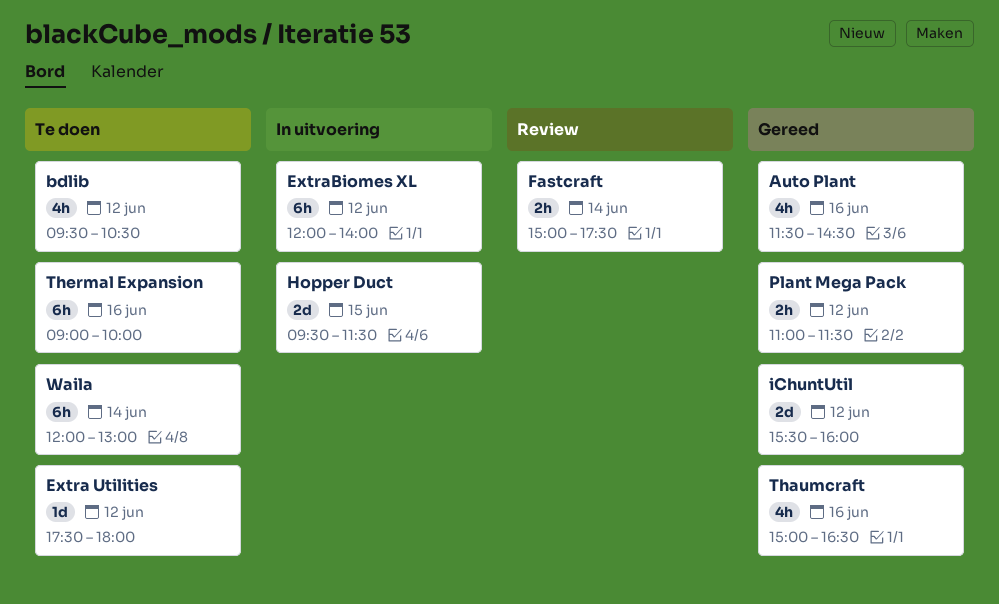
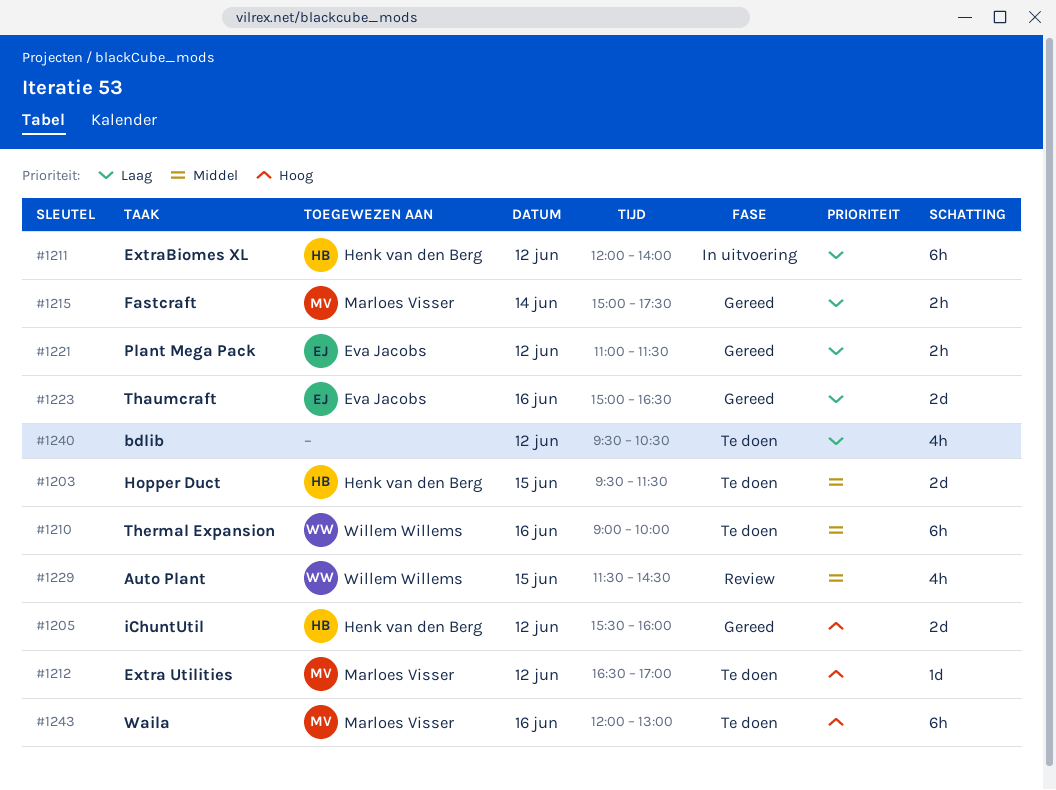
Auto Plant, status: Gereed -> Review
Auto Plant, day: Jun 16 -> Jun 15
Extra Utilities, begins: 17:30 -> 16:30
Extra Utilities, ends: 18:00 -> 17:00
Fastcraft, status: Review -> Gereed
Hopper Duct, status: In uitvoering -> Te doen
Thaumcraft, estimate: 4h -> 2d
Waila, day: Jun 14 -> Jun 16

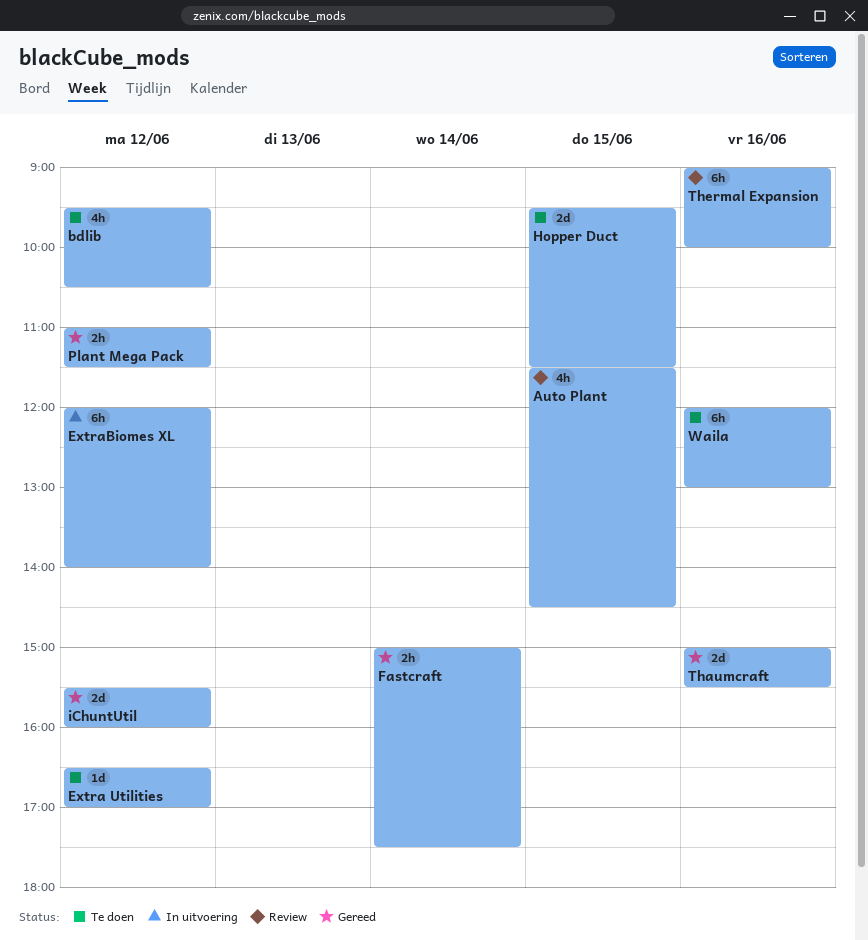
Thaumcraft, ends: 16:30 -> 15:30
Thermal Expansion, status: Te doen -> Review

